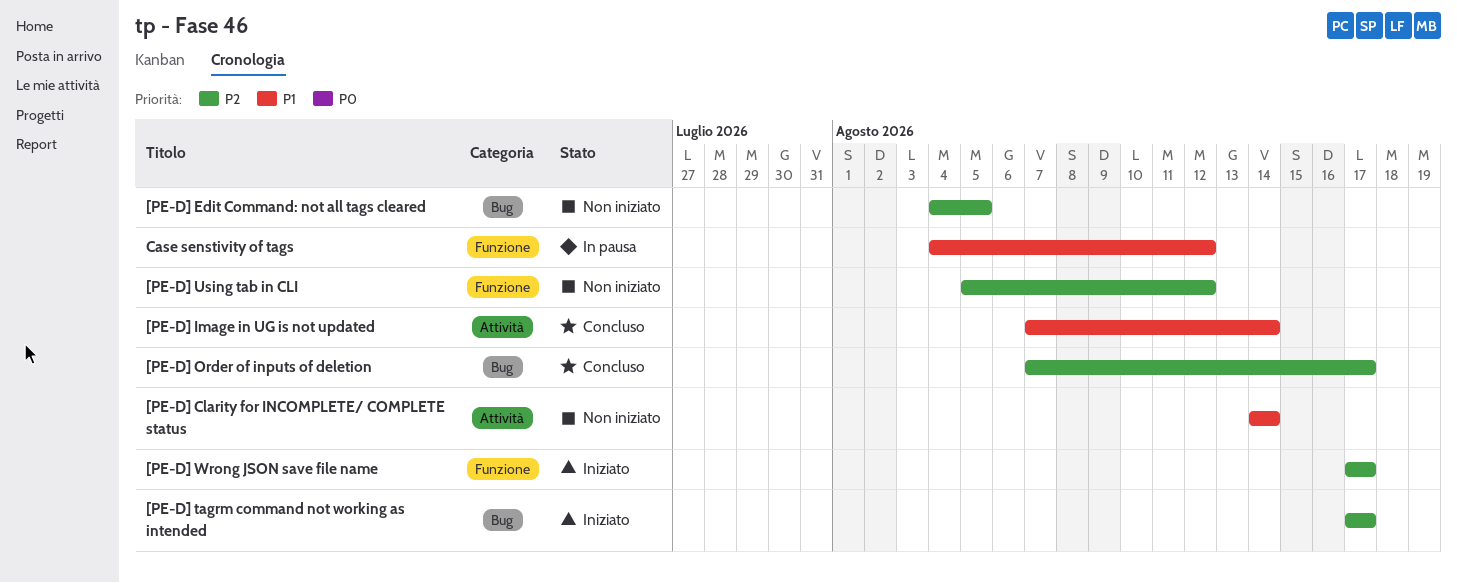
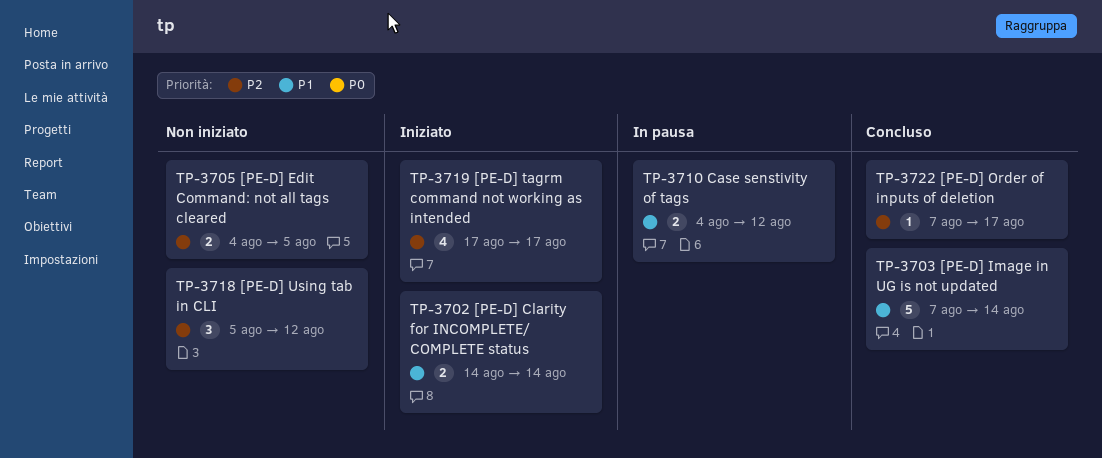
[PE-D] Clarity for INCOMPLETE/ COMPLETE status, status: Non iniziato -> Iniziato
[PE-D] Wrong JSON save file name: present -> none

